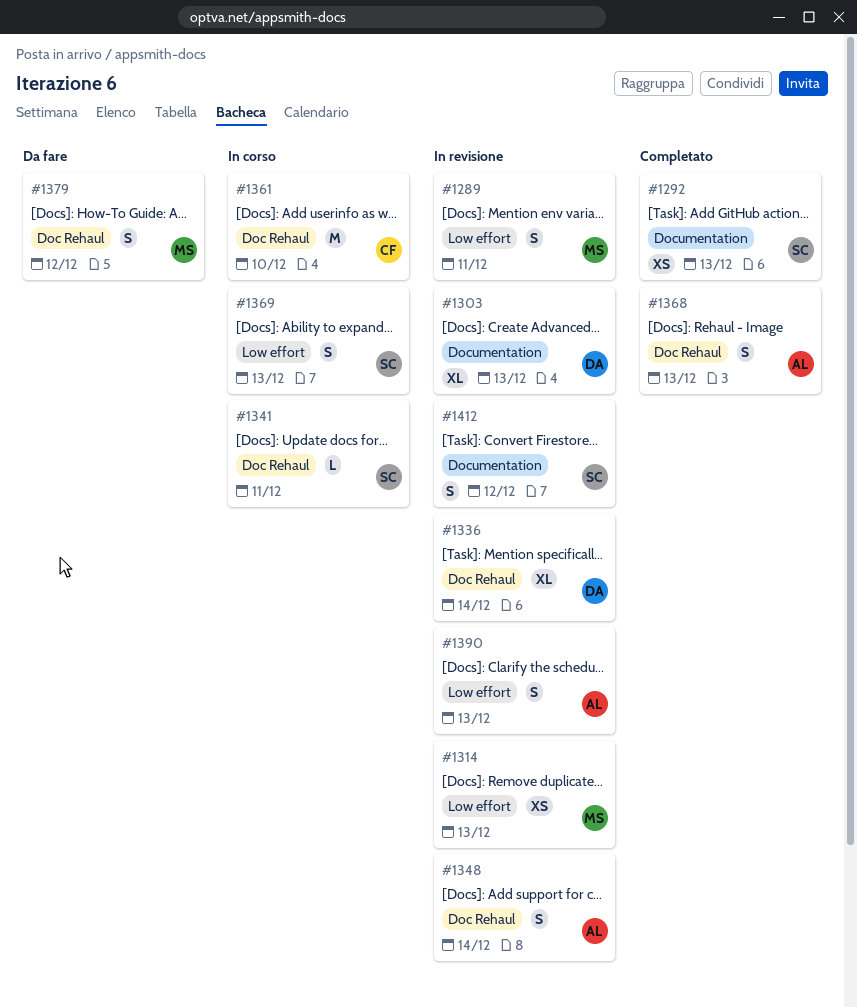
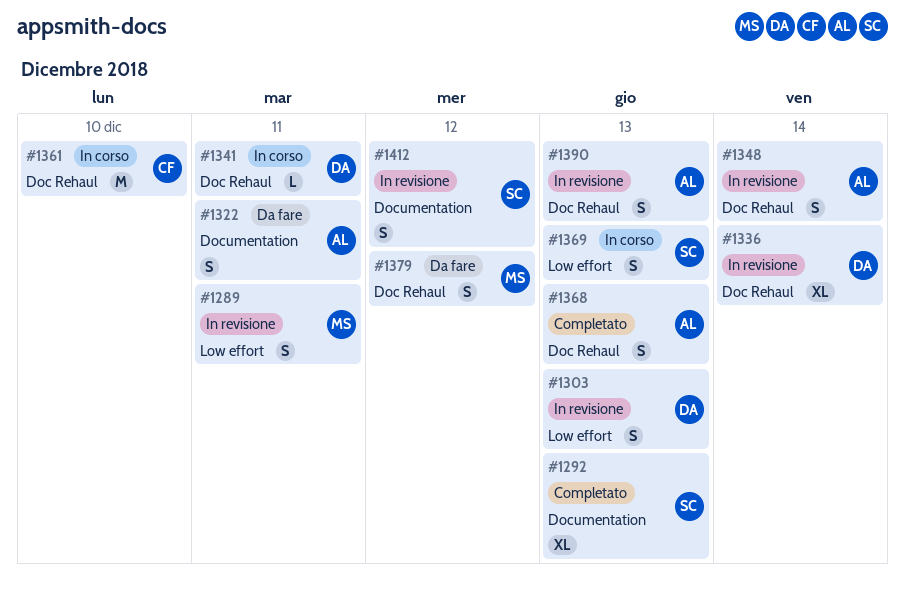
#1292, estimate: XS -> XL
#1303, label: Documentation -> Low effort
#1303, estimate: XL -> S
#1314: present -> none
#1322: none -> present
#1341, owner: SC -> DA
#1390, label: Low effort -> Doc Rehaul

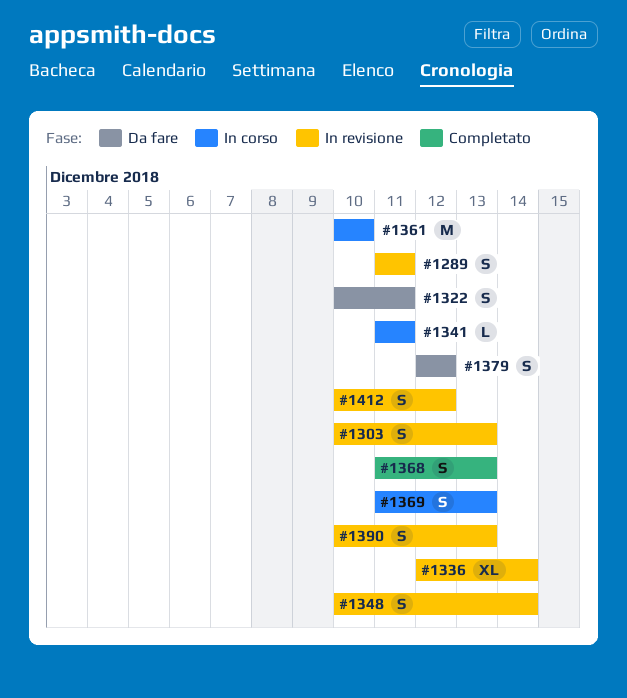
#1292: present -> none

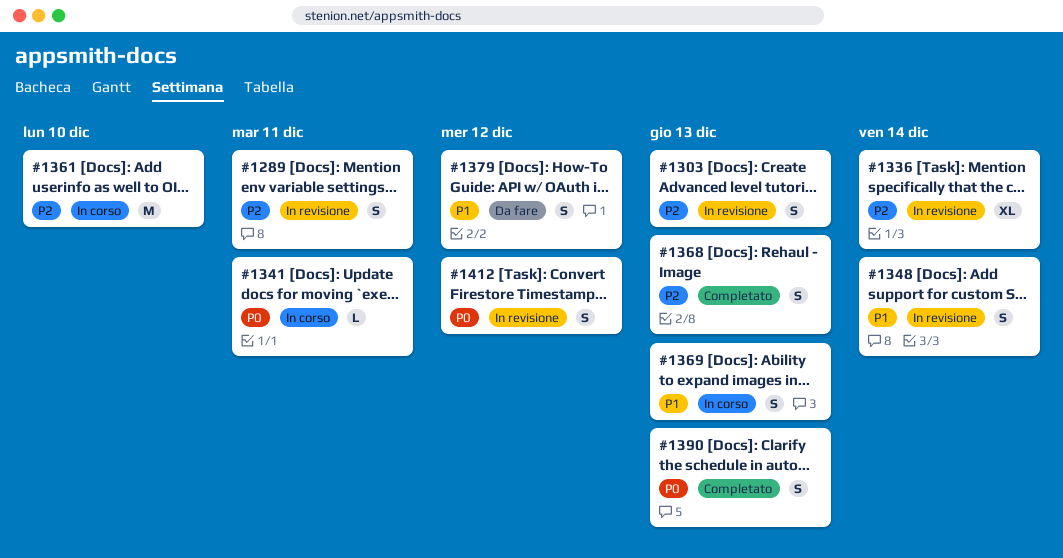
#1322: present -> none
#1390, status: In revisione -> Completato

